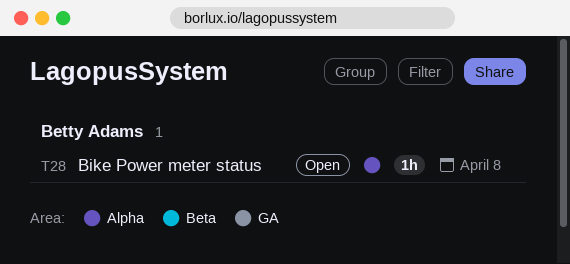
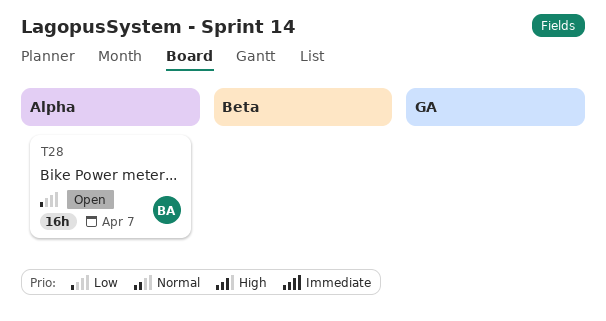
T28, estimate: 1h -> 16h
T28, due: Apr 8 -> Apr 7

